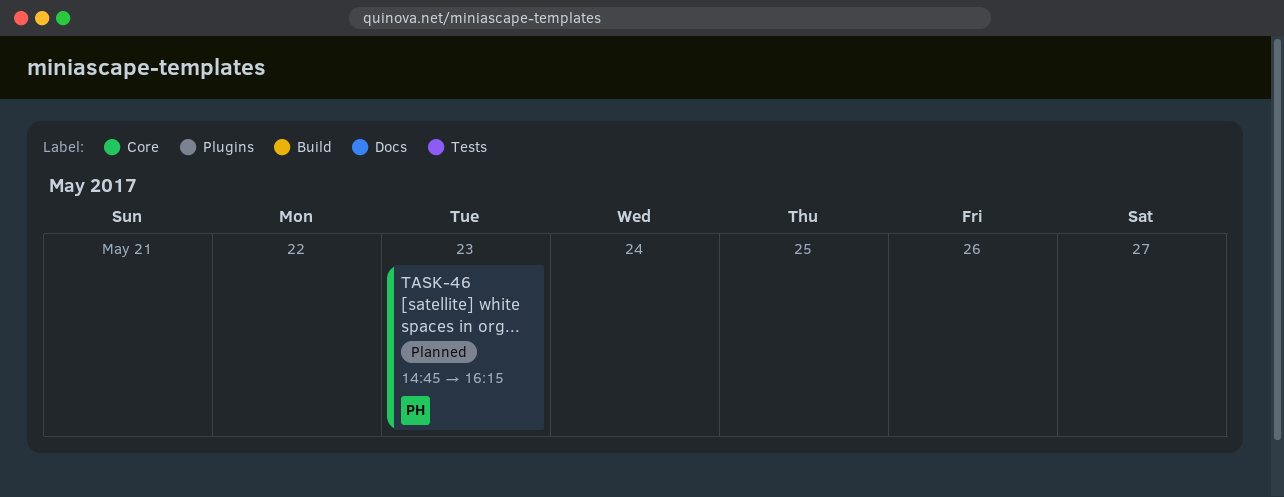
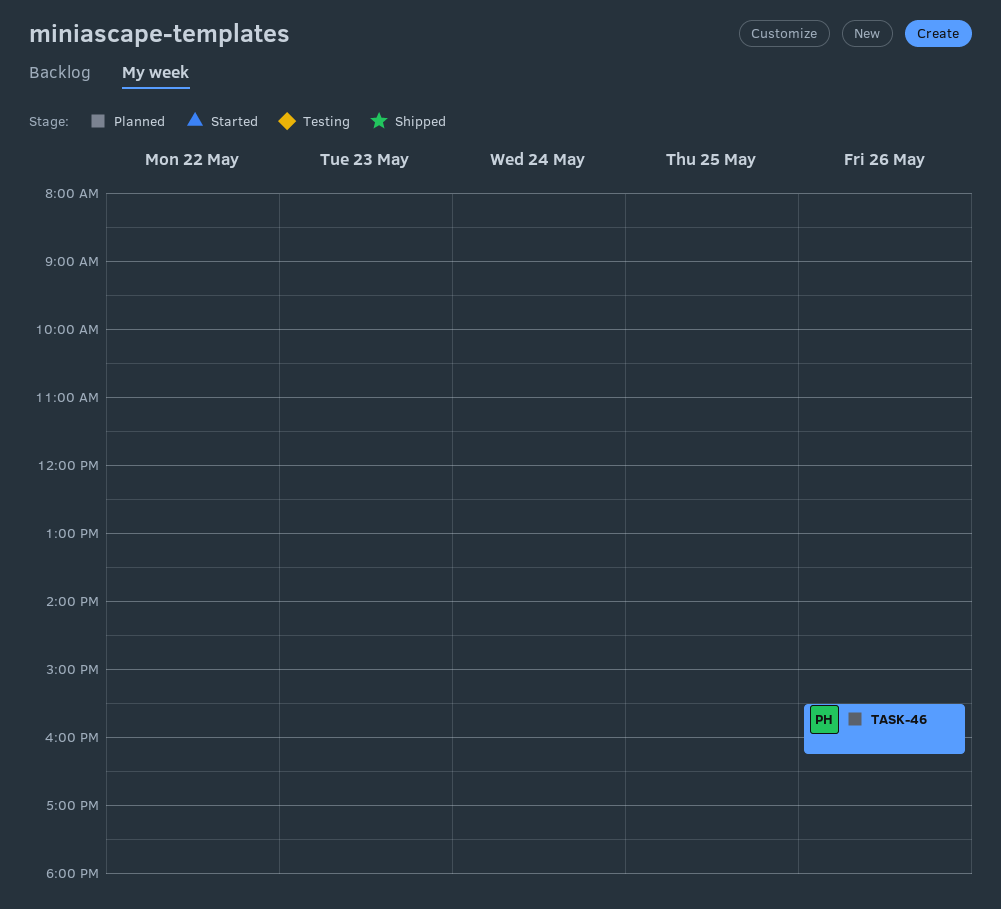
TASK-46, day: May 23 -> May 26
TASK-46, begins: 14:45 -> 15:30

